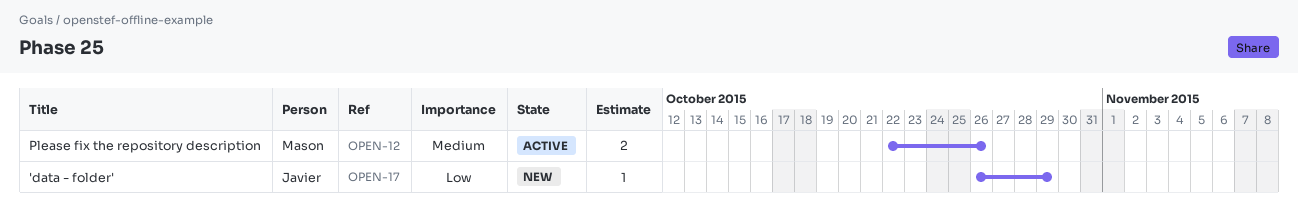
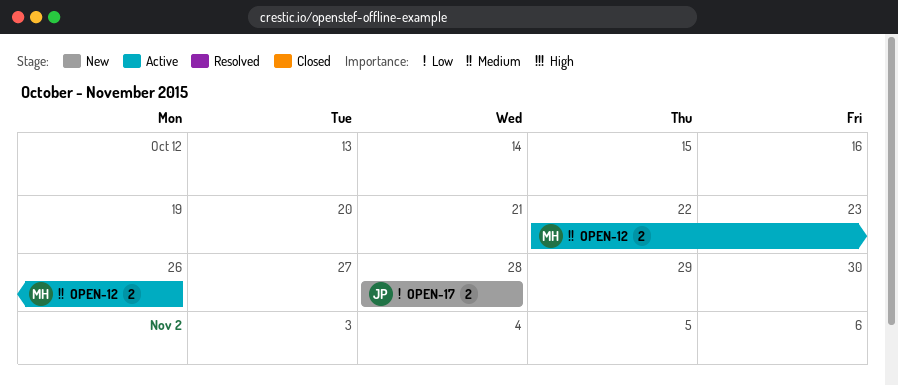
OPEN-17, estimate: 1 -> 2
OPEN-17, start: Oct 26 -> Oct 28
OPEN-17, due: Oct 29 -> Oct 28

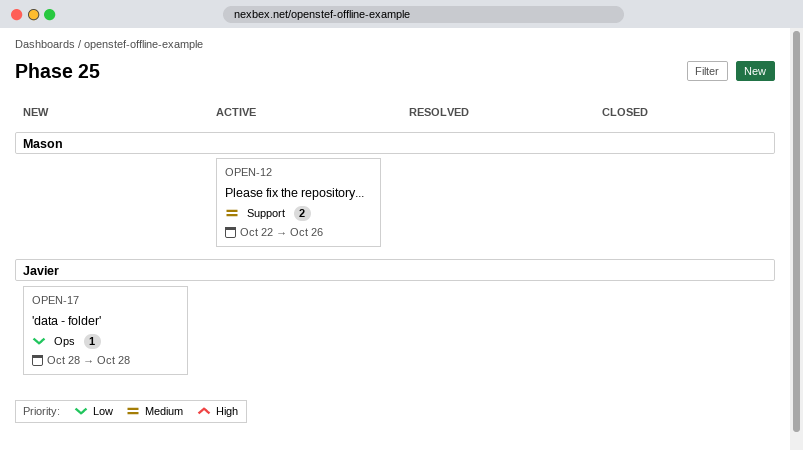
OPEN-17, estimate: 2 -> 1

